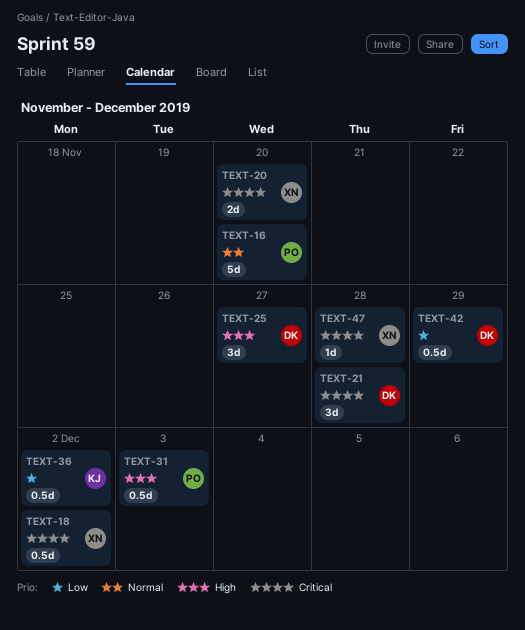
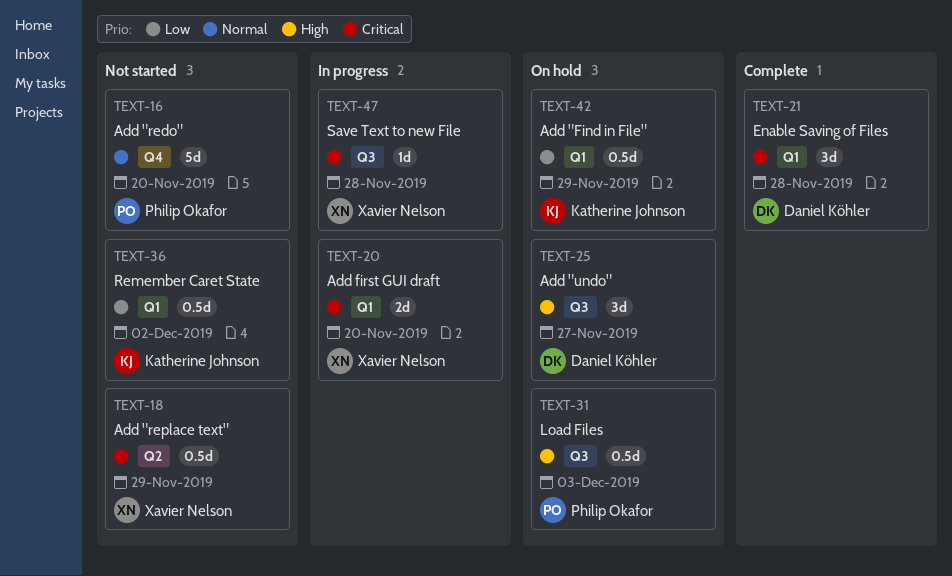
TEXT-18, due: Dec 2 -> Nov 29
TEXT-42, owner: Daniel Köhler -> Katherine Johnson

